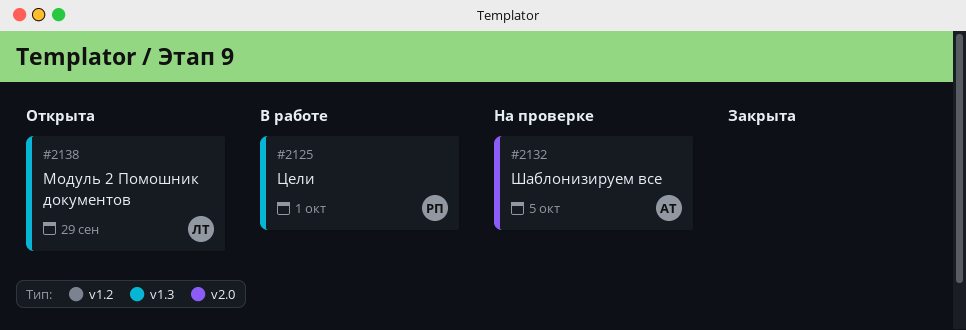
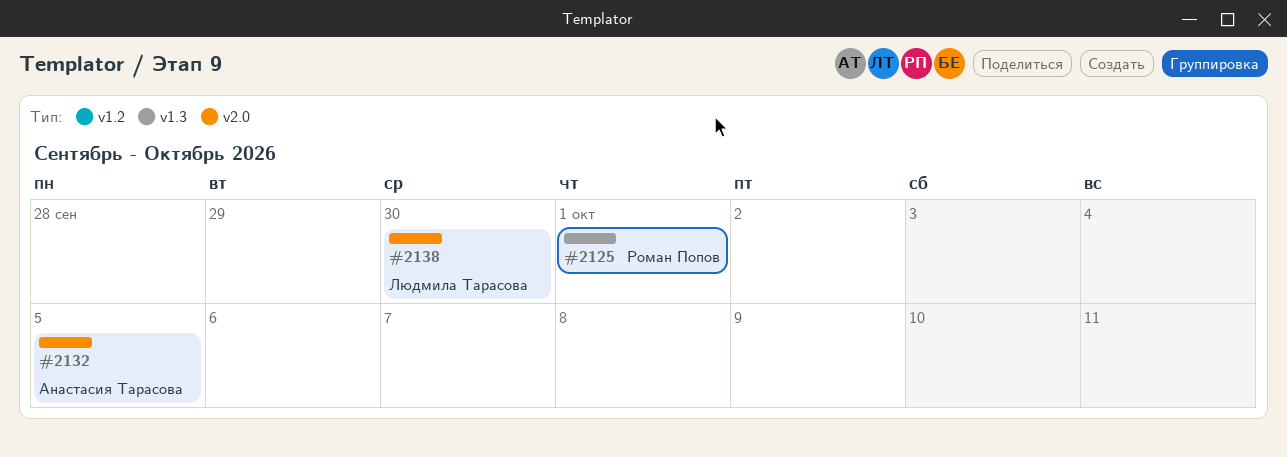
#2138, label: v1.3 -> v2.0
#2138, due: Sep 29 -> Sep 30

